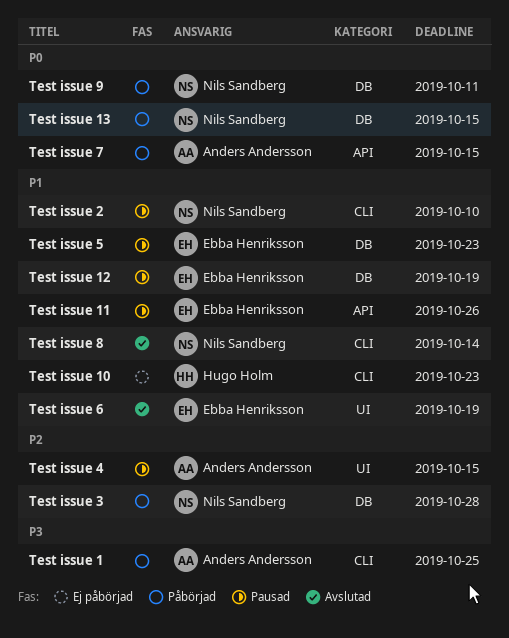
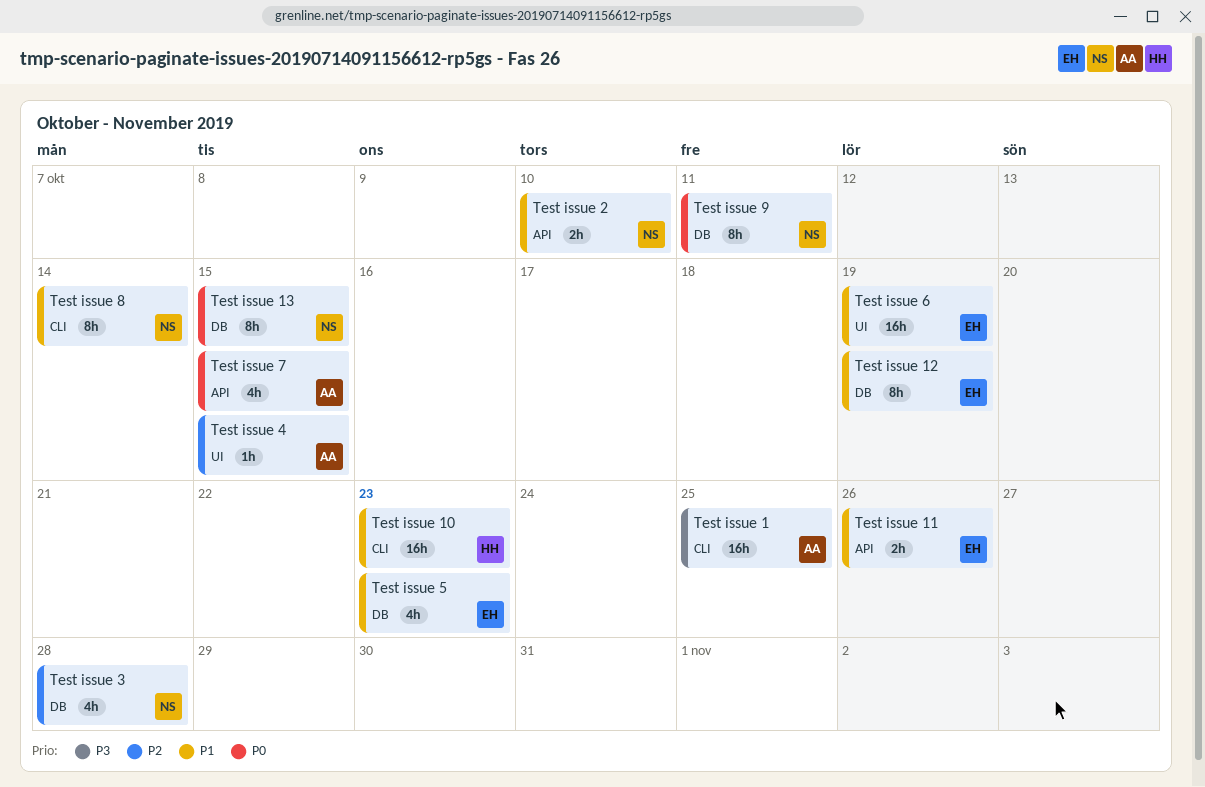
Test issue 2, label: CLI -> API

